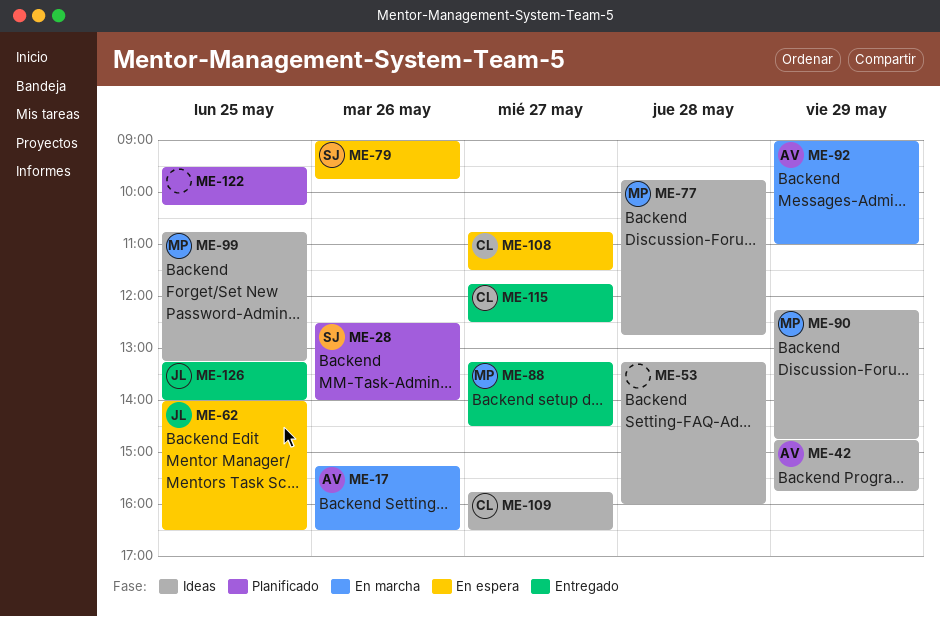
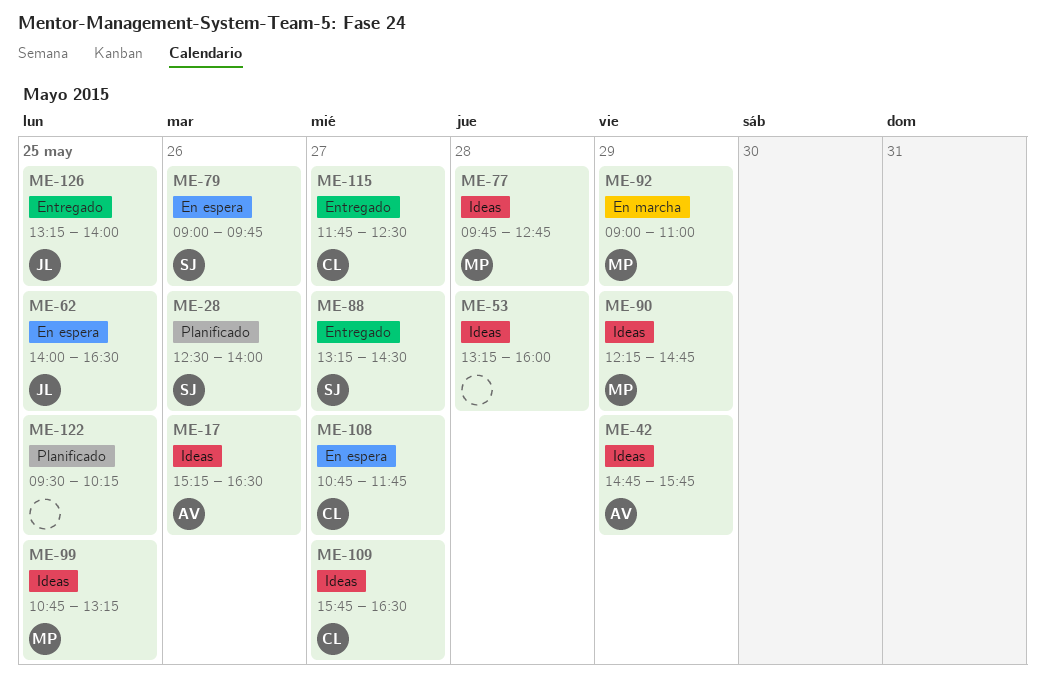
ME-17, status: En marcha -> Ideas
ME-88, owner: MP -> SJ
ME-92, owner: AV -> MP
ME-108, ends: 11:30 -> 11:45

